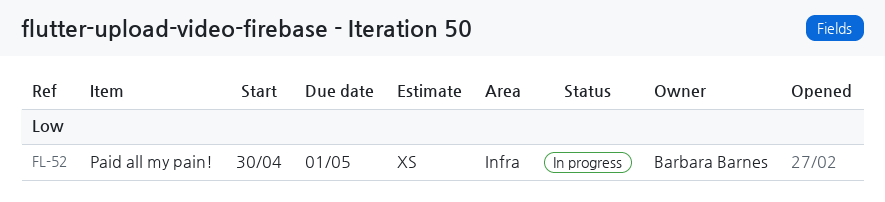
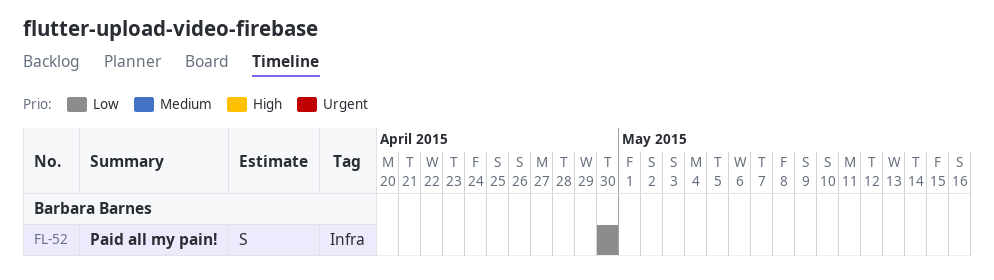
FL-52, estimate: XS -> S
FL-52, due: May 1 -> Apr 30

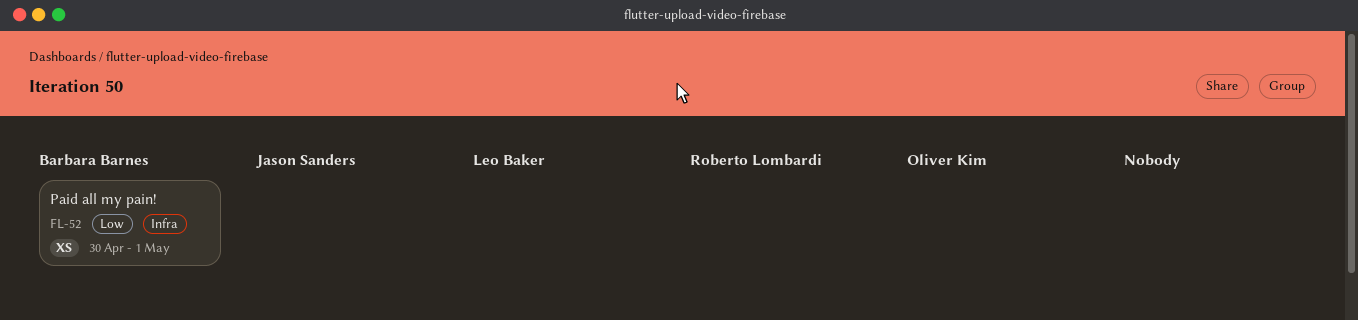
FL-52, estimate: S -> XS
FL-52, due: Apr 30 -> May 1

